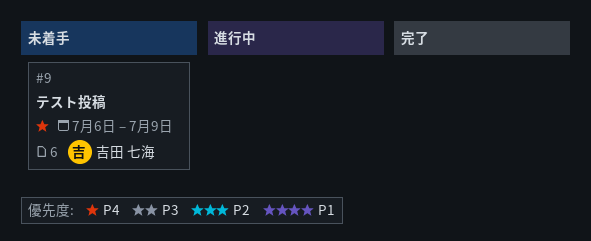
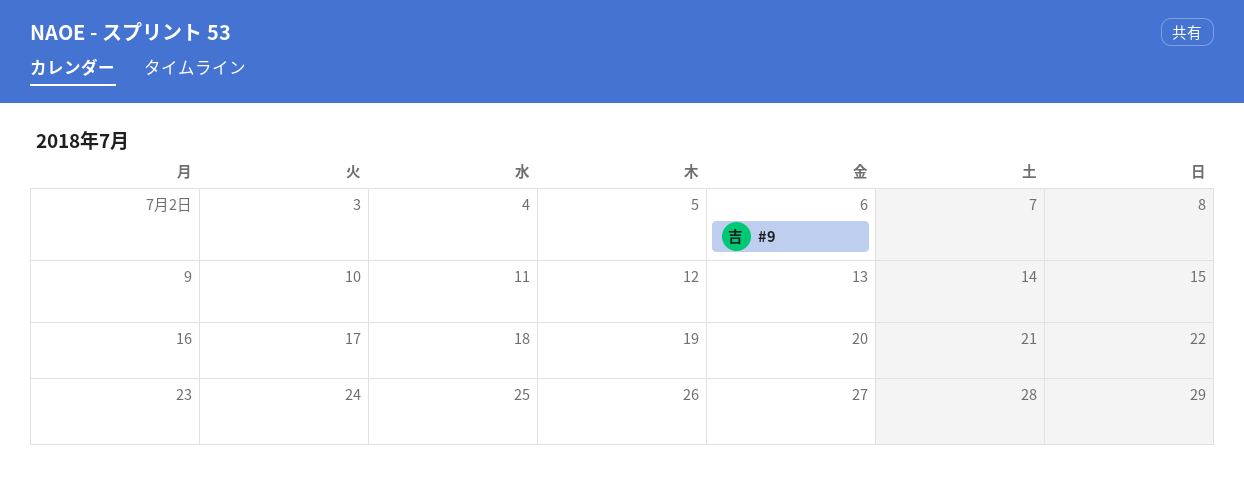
#9, due: Jul 9 -> Jul 6

